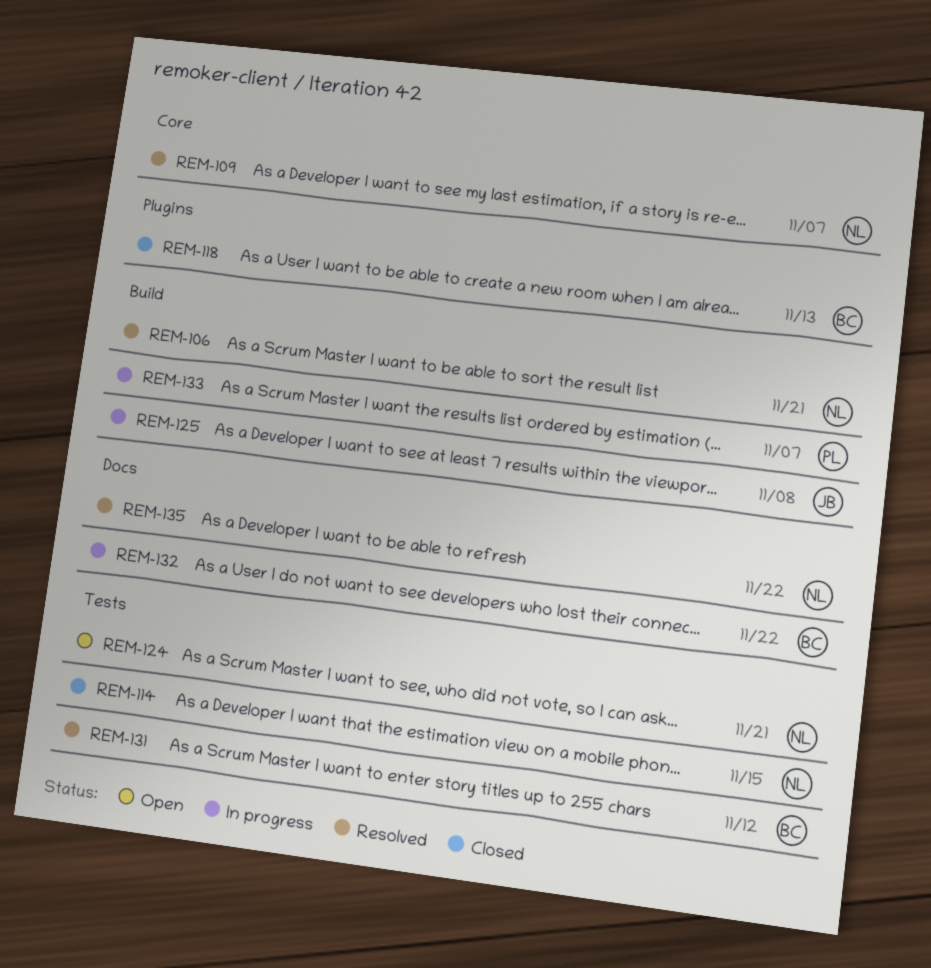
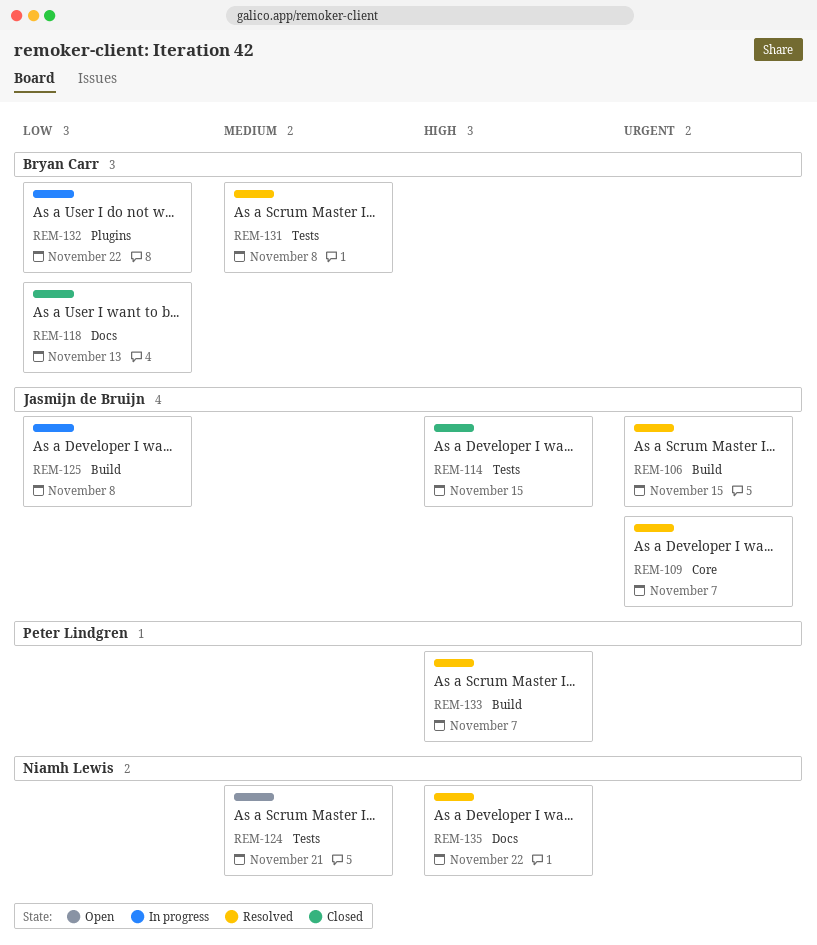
REM-106, owner: Niamh Lewis -> Jasmijn de Bruijn
REM-106, due: Nov 21 -> Nov 15
REM-109, owner: Niamh Lewis -> Jasmijn de Bruijn
REM-114, owner: Niamh Lewis -> Jasmijn de Bruijn
REM-118, label: Plugins -> Docs
REM-131, due: Nov 12 -> Nov 8
REM-132, label: Docs -> Plugins
REM-133, status: In progress -> Resolved

